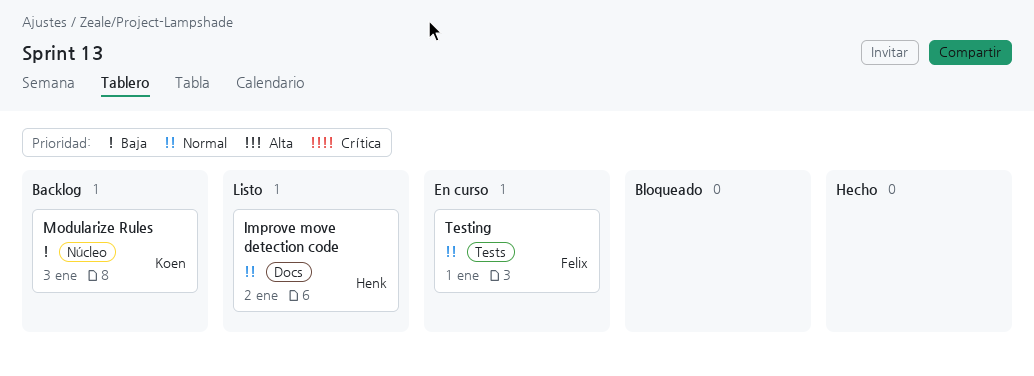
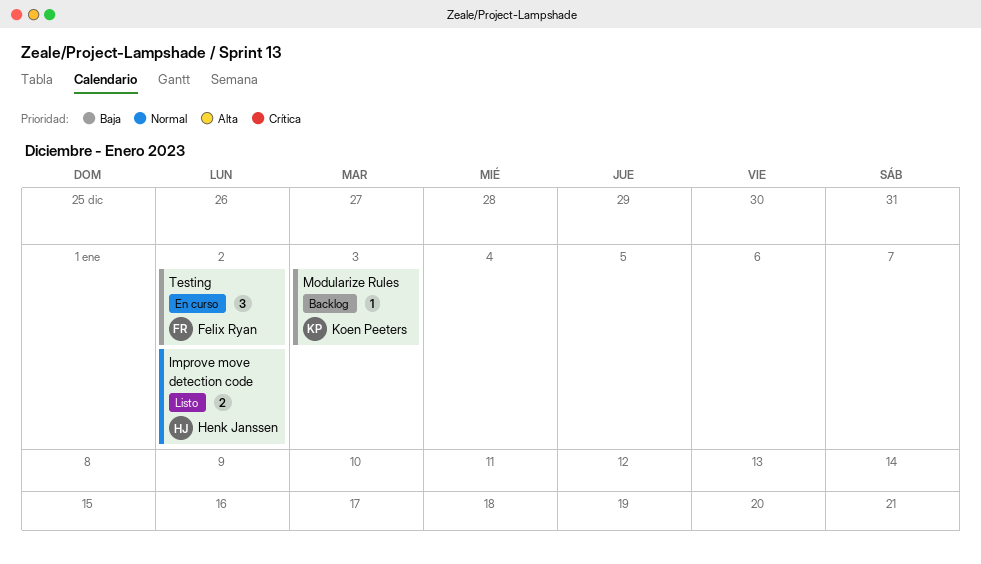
Testing, priority: Normal -> Baja
Testing, due: Jan 1 -> Jan 2

